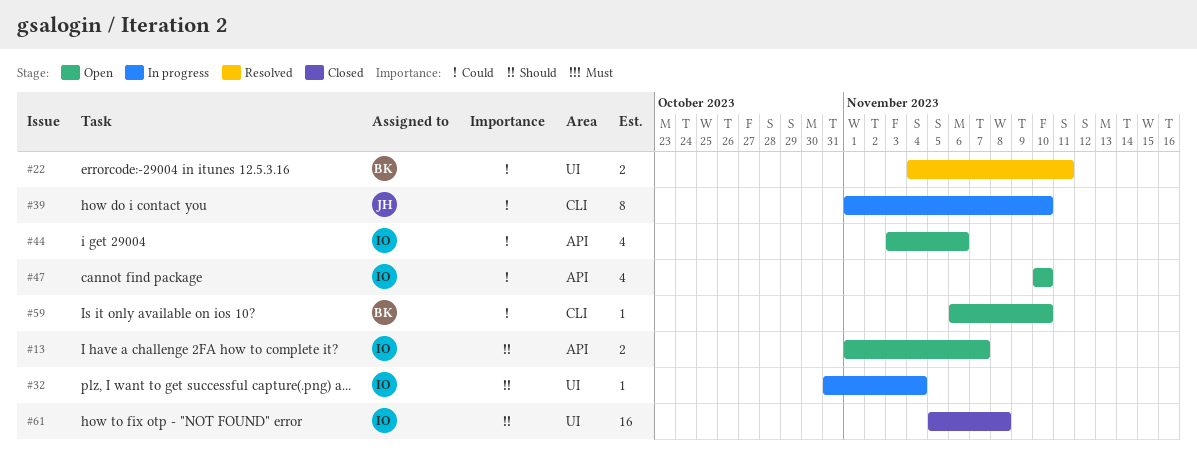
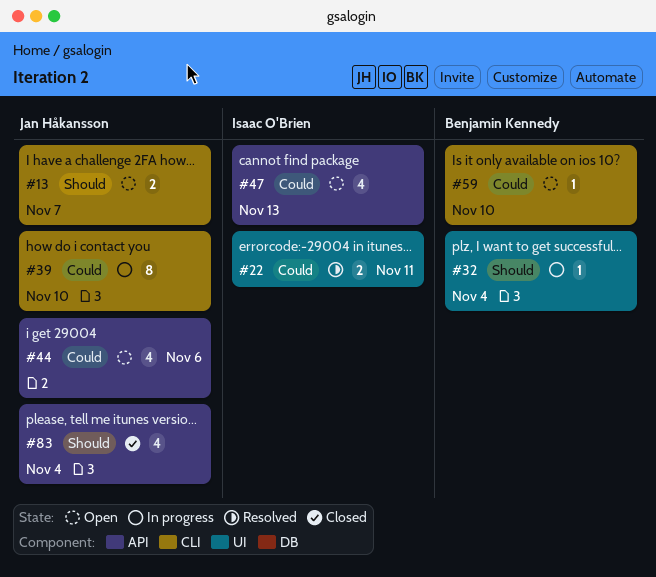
#13, owner: Isaac O'Brien -> Jan Håkansson
#13, label: API -> CLI
#22, owner: Benjamin Kennedy -> Isaac O'Brien
#32, owner: Isaac O'Brien -> Benjamin Kennedy
#44, owner: Isaac O'Brien -> Jan Håkansson
#47, due: Nov 10 -> Nov 13
#61: present -> none
#83: none -> present

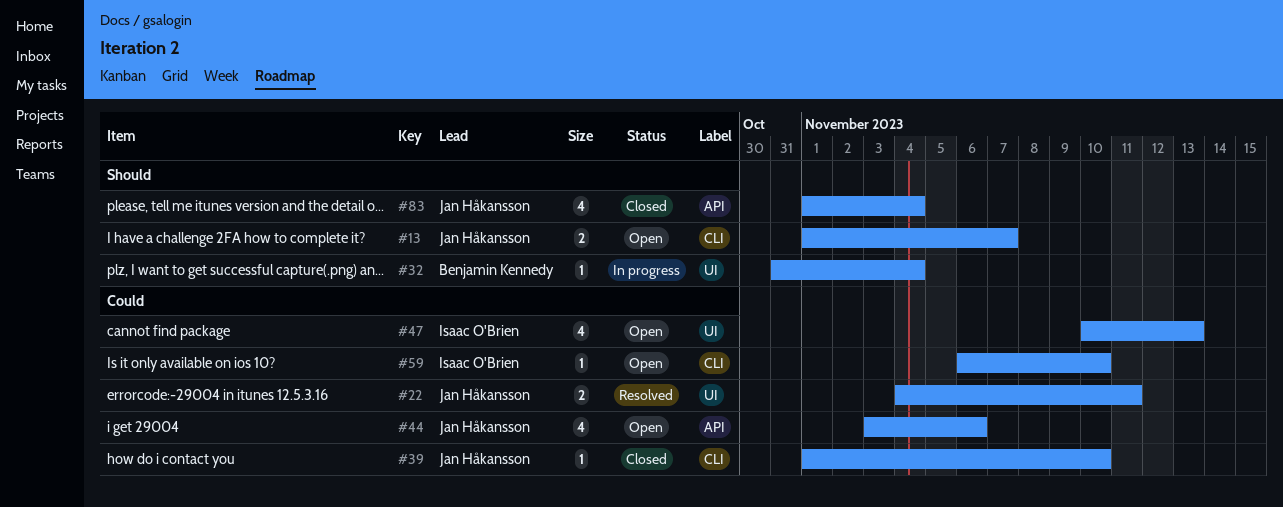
#22, owner: Isaac O'Brien -> Jan Håkansson
#39, status: In progress -> Closed
#39, estimate: 8 -> 1
#47, label: API -> UI
#59, owner: Benjamin Kennedy -> Isaac O'Brien

